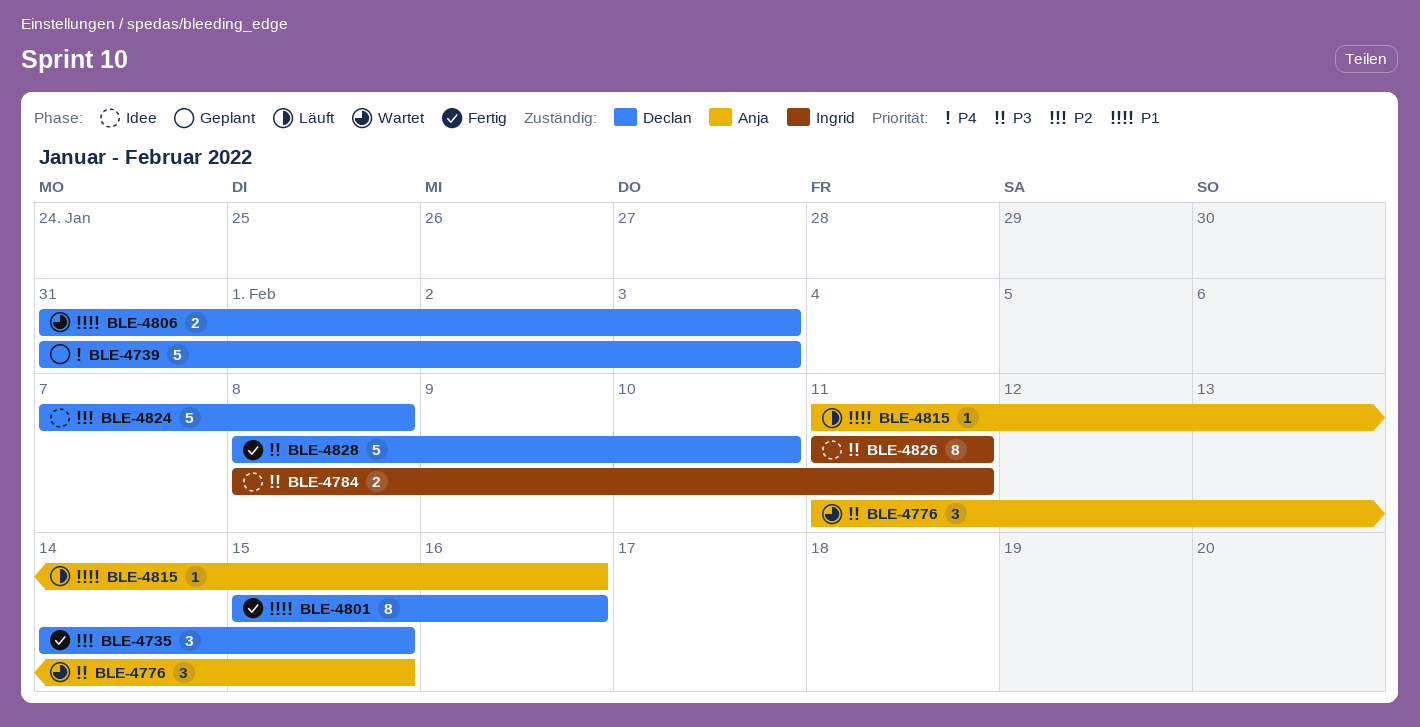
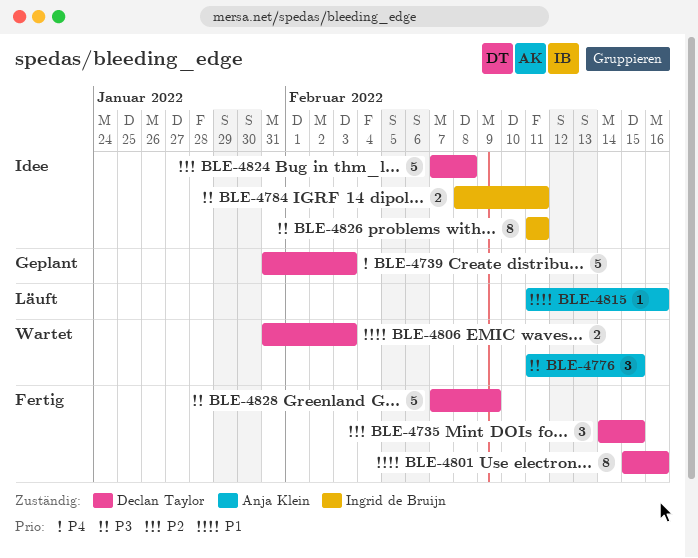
BLE-4828, start: Feb 8 -> Feb 7
BLE-4828, due: Feb 10 -> Feb 9

